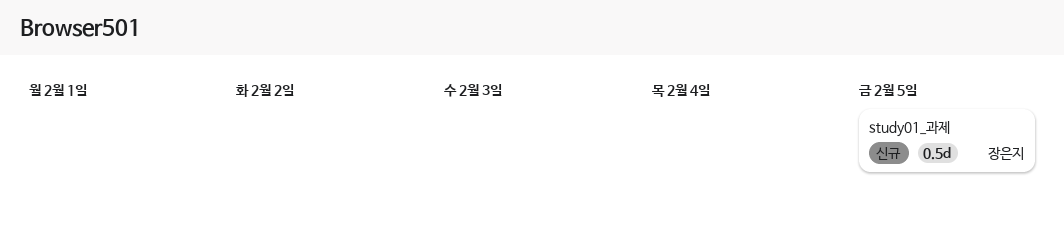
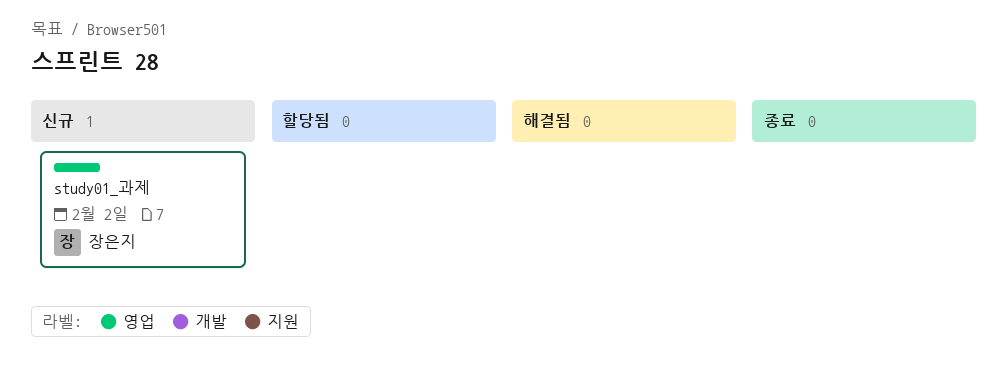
study01_과제, due: Feb 5 -> Feb 2

